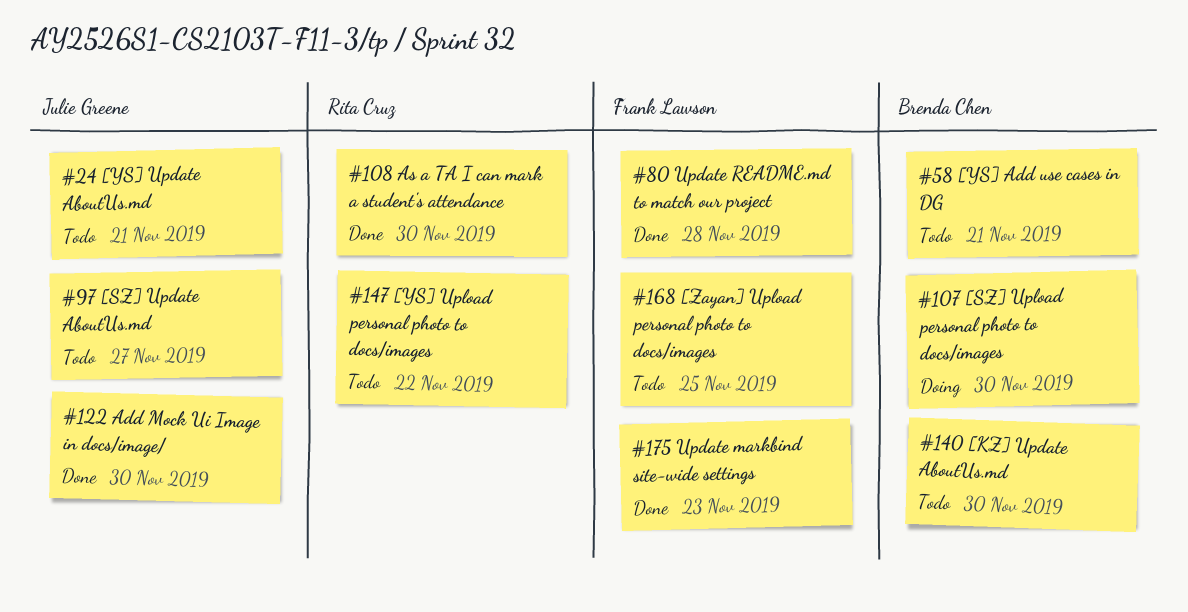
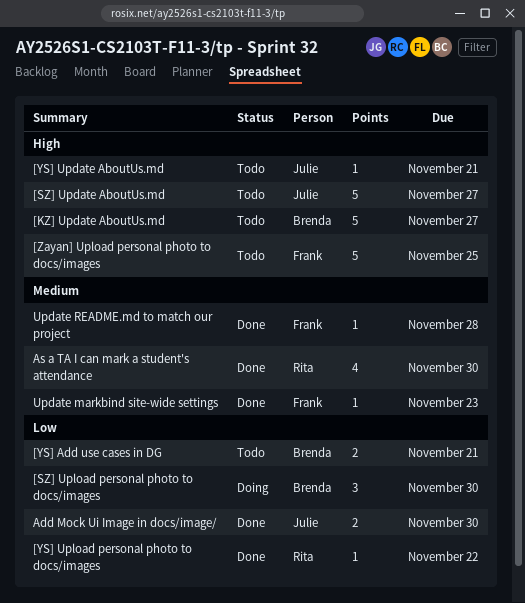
[KZ] Update AboutUs.md, due: Nov 30 -> Nov 27
[YS] Upload personal photo to docs/images, status: Todo -> Done

